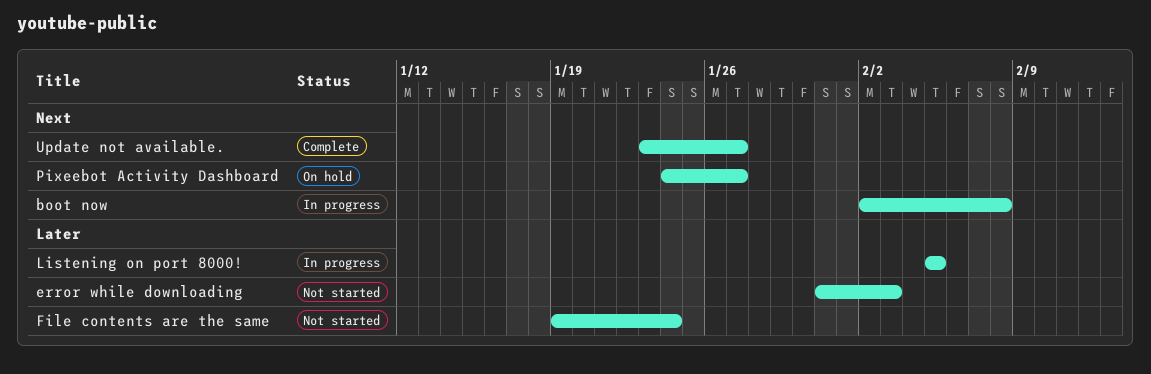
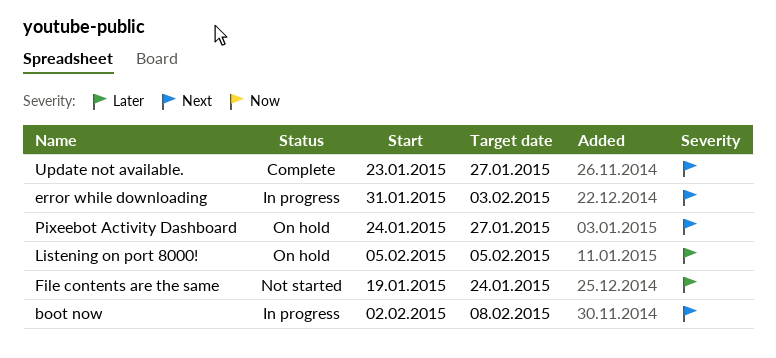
error while downloading, status: Not started -> In progress
error while downloading, priority: Later -> Next
Listening on port 8000!, status: In progress -> On hold

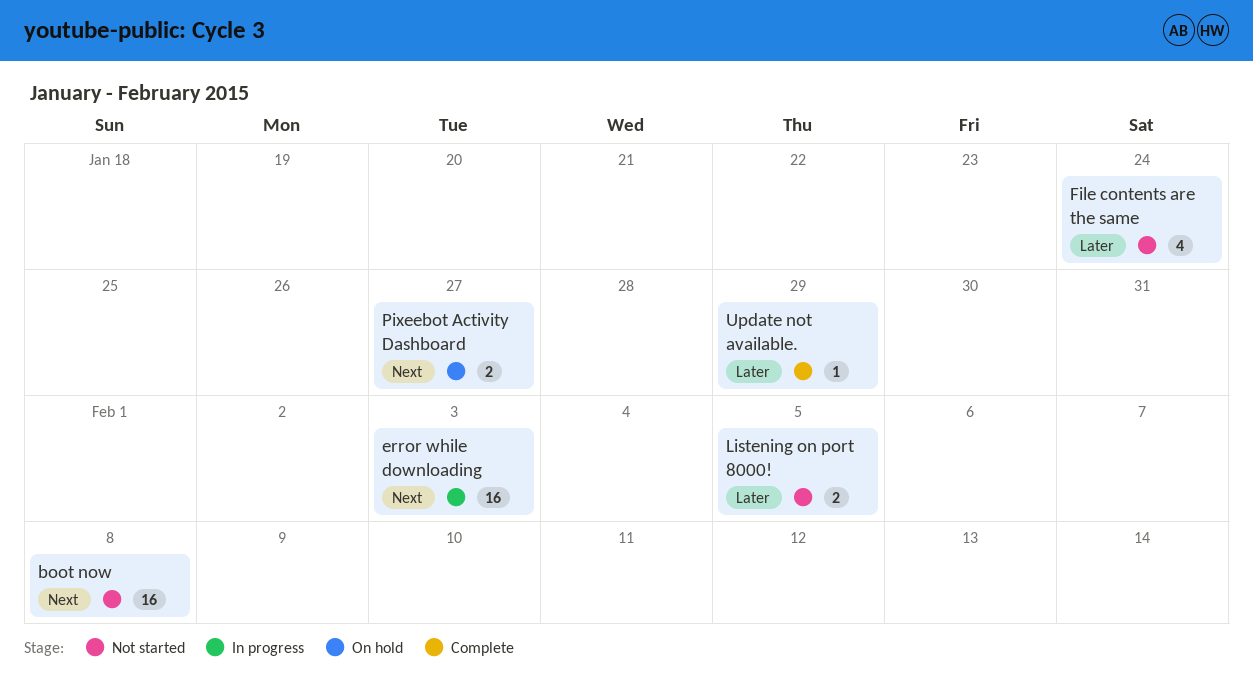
boot now, status: In progress -> Not started
Listening on port 8000!, status: On hold -> Not started
Update not available., priority: Next -> Later
Update not available., due: Jan 27 -> Jan 29

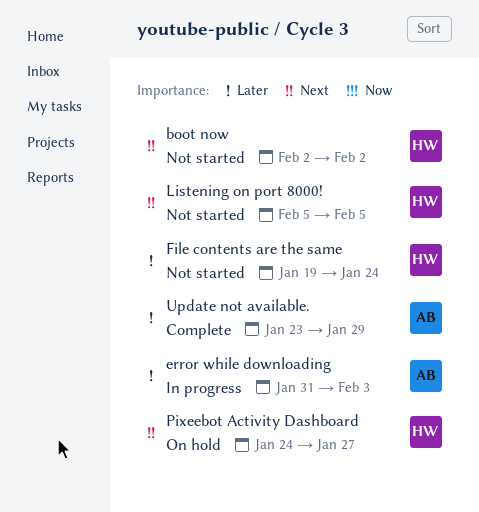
boot now, due: Feb 8 -> Feb 2
error while downloading, priority: Next -> Later
Listening on port 8000!, priority: Later -> Next

